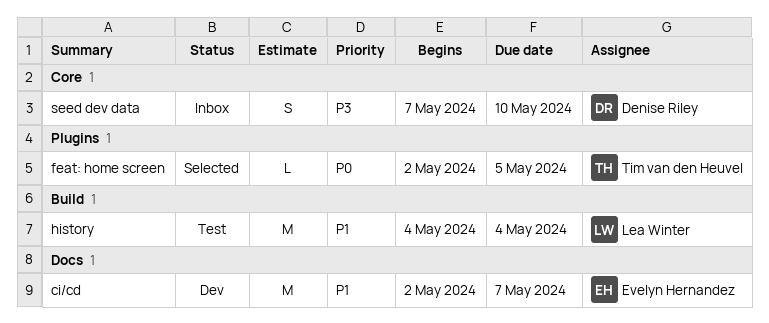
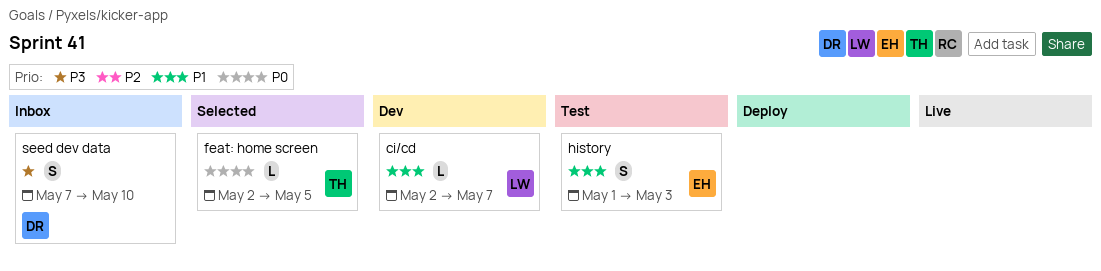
ci/cd, owner: Evelyn Hernandez -> Lea Winter
ci/cd, estimate: M -> L
history, owner: Lea Winter -> Evelyn Hernandez
history, estimate: M -> S
history, start: May 4 -> May 1
history, due: May 4 -> May 3

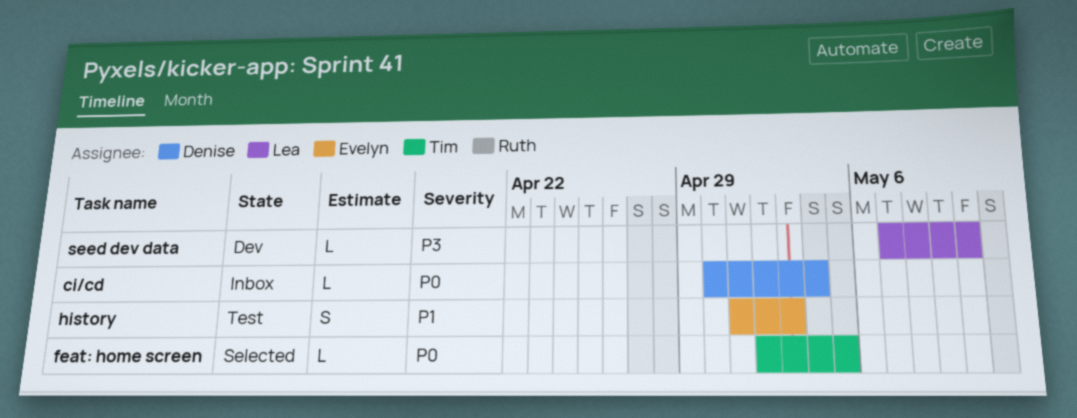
ci/cd, status: Dev -> Inbox
ci/cd, owner: Lea -> Denise
ci/cd, priority: P1 -> P0
ci/cd, start: May 2 -> Apr 30
ci/cd, due: May 7 -> May 4
seed dev data, status: Inbox -> Dev
seed dev data, owner: Denise -> Lea
seed dev data, estimate: S -> L

